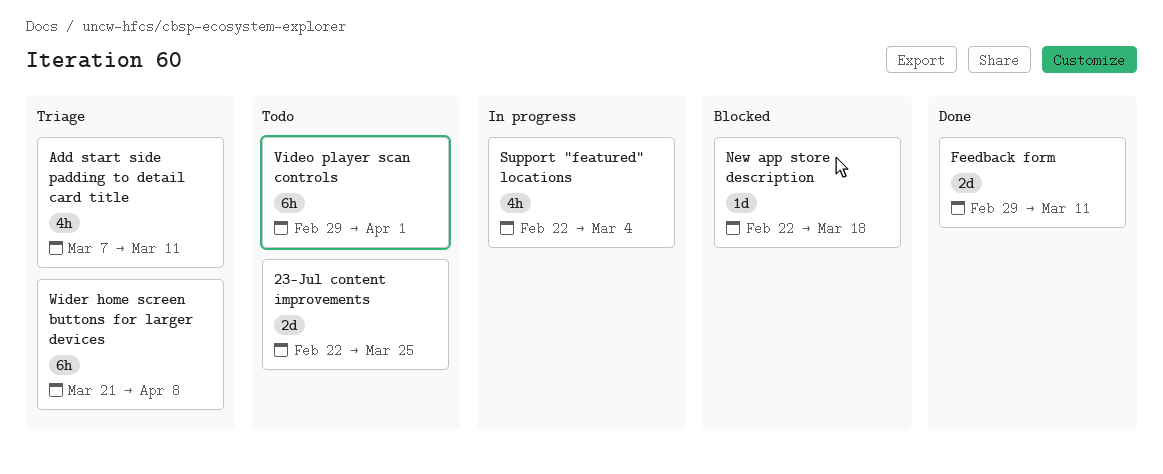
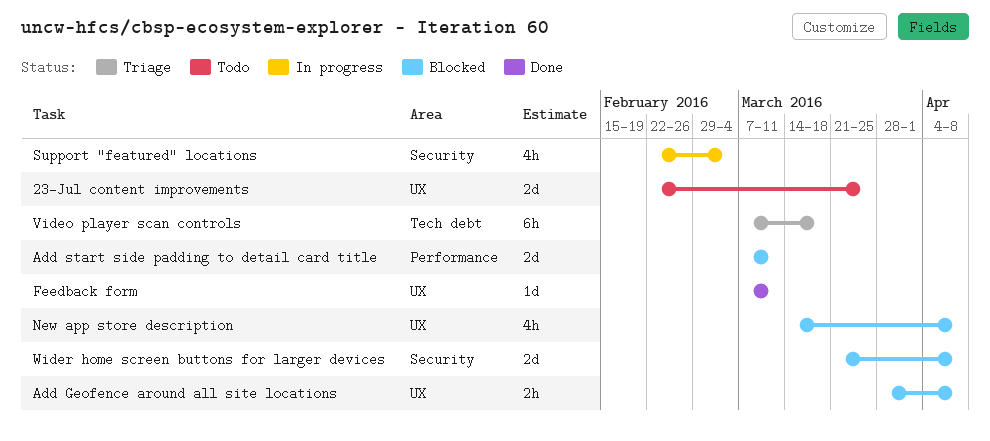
Add Geofence around all site locations: none -> present
Add start side padding to detail card title, status: Triage -> Blocked
Add start side padding to detail card title, estimate: 4h -> 2d
Feedback form, estimate: 2d -> 1d
Feedback form, start: Feb 29 -> Mar 7
New app store description, estimate: 1d -> 4h
New app store description, start: Feb 22 -> Mar 14
New app store description, due: Mar 18 -> Apr 8
Video player scan controls, status: Todo -> Triage
Video player scan controls, start: Feb 29 -> Mar 7
Video player scan controls, due: Apr 1 -> Mar 18
Wider home screen buttons for larger devices, status: Triage -> Blocked
Wider home screen buttons for larger devices, estimate: 6h -> 2d

